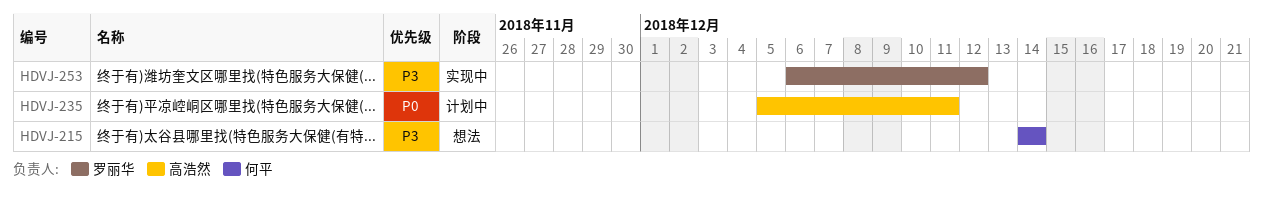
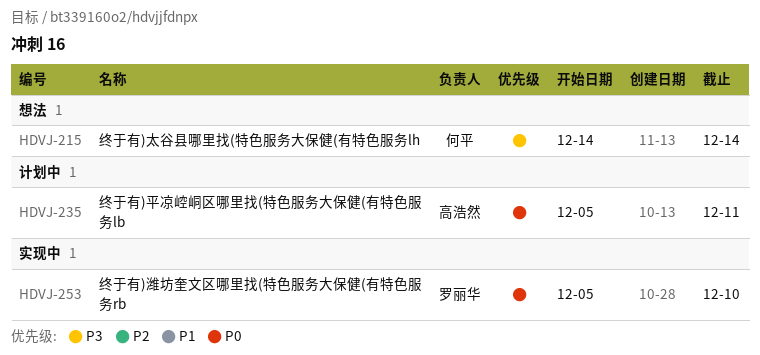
HDVJ-253, priority: P3 -> P0
HDVJ-253, start: Dec 6 -> Dec 5
HDVJ-253, due: Dec 12 -> Dec 10

